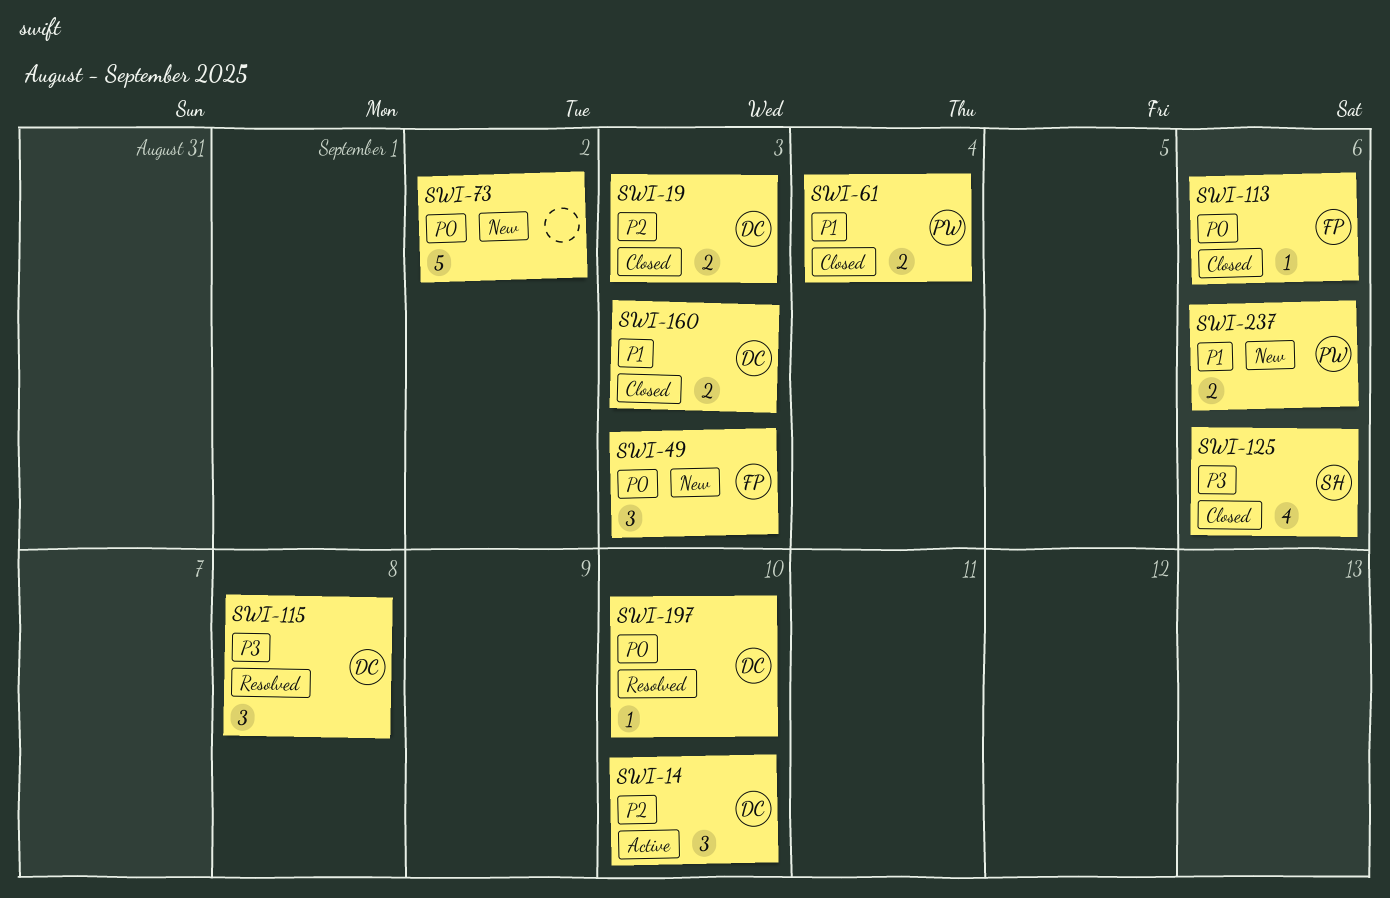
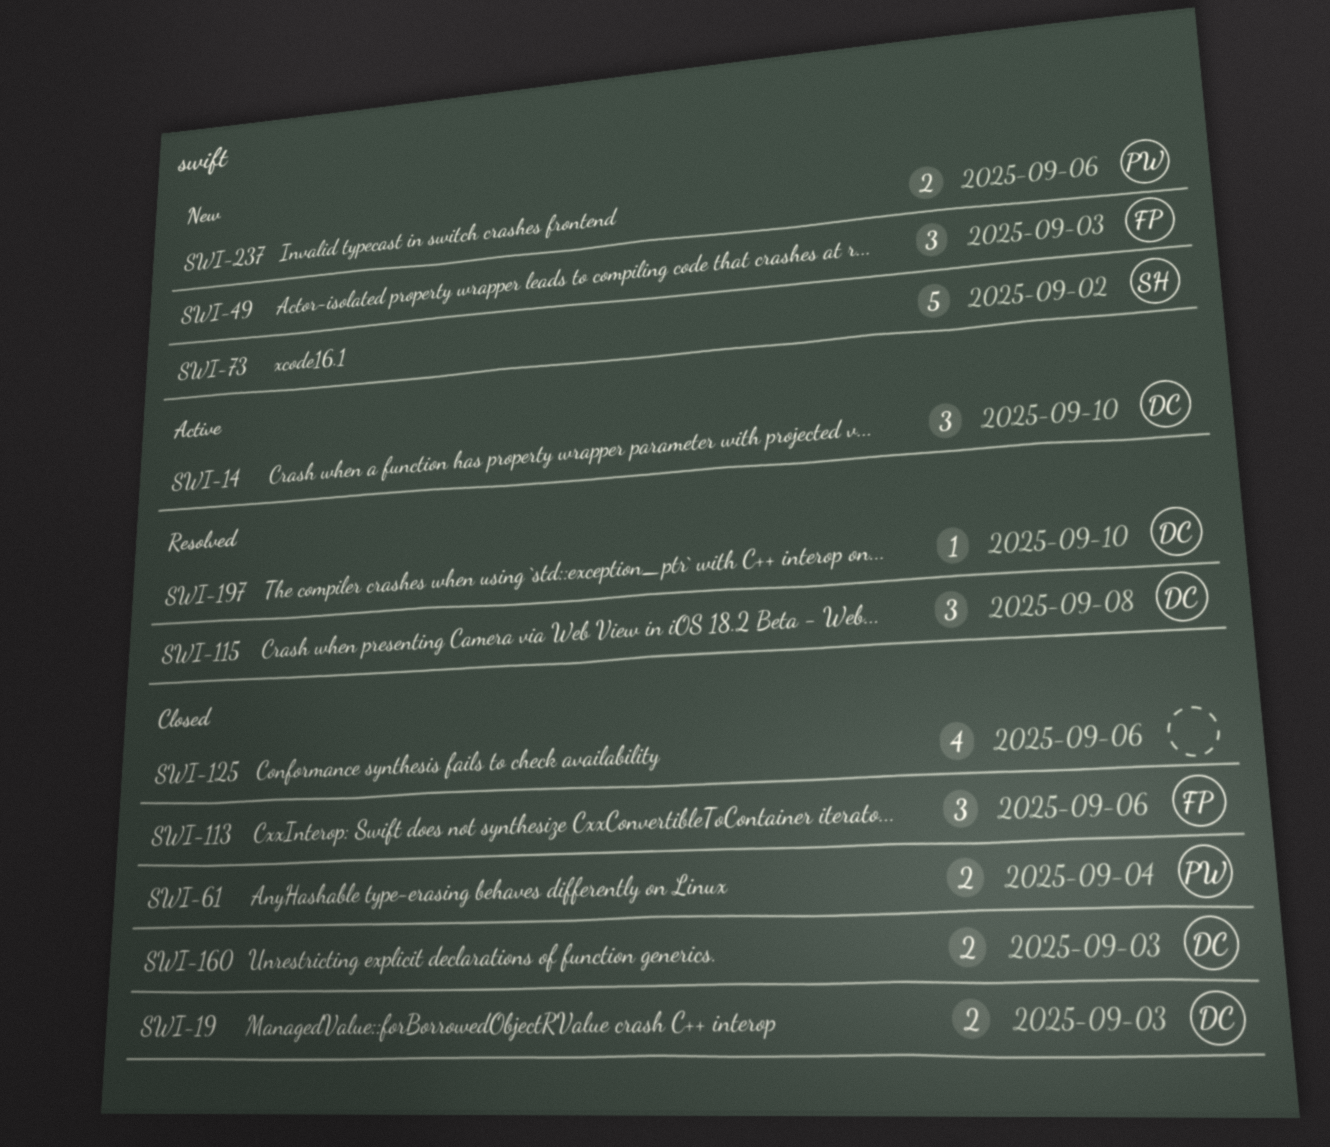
SWI-73, owner: none -> SH
SWI-113, estimate: 1 -> 3
SWI-125, owner: SH -> none

